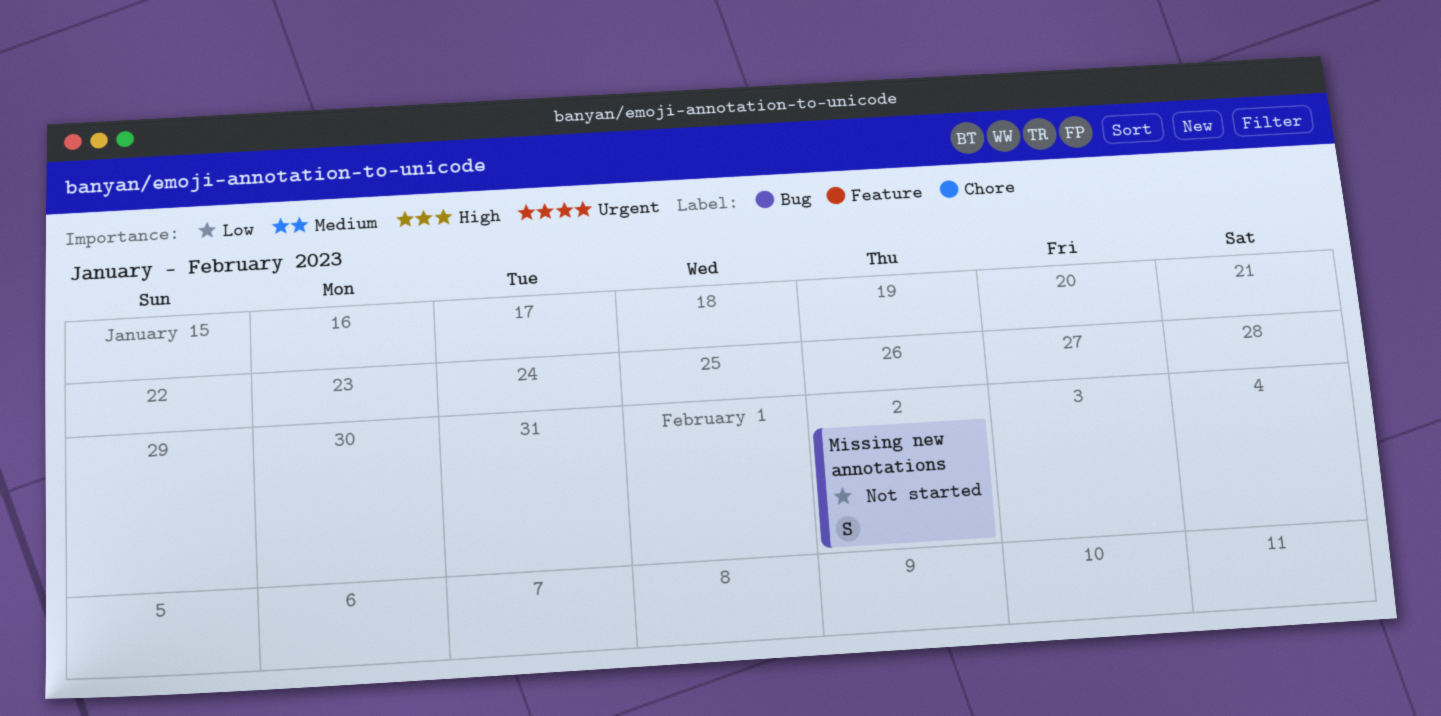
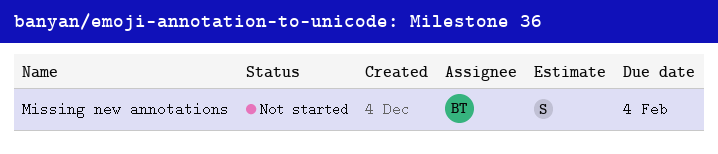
Missing new annotations, due: Feb 2 -> Feb 4

